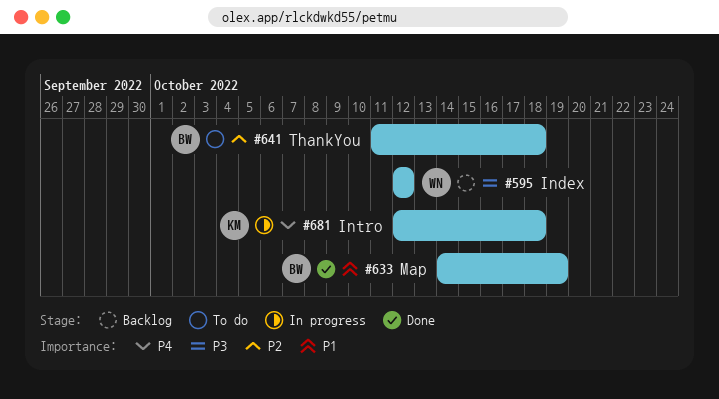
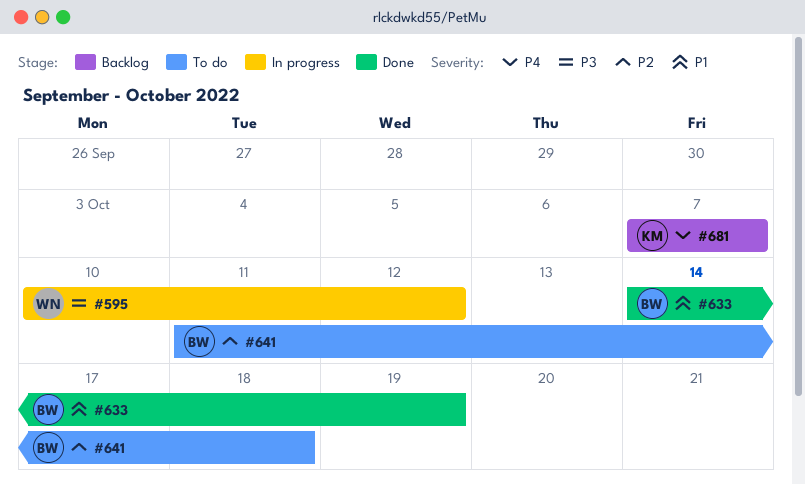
#595, status: Backlog -> In progress
#595, start: Oct 12 -> Oct 10
#681, status: In progress -> Backlog
#681, start: Oct 12 -> Oct 7
#681, due: Oct 18 -> Oct 7

